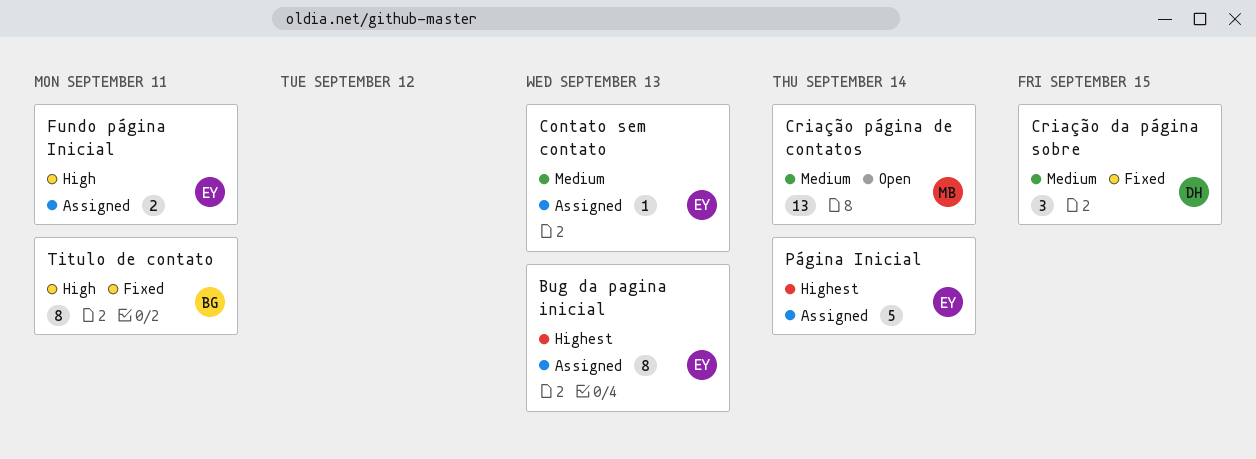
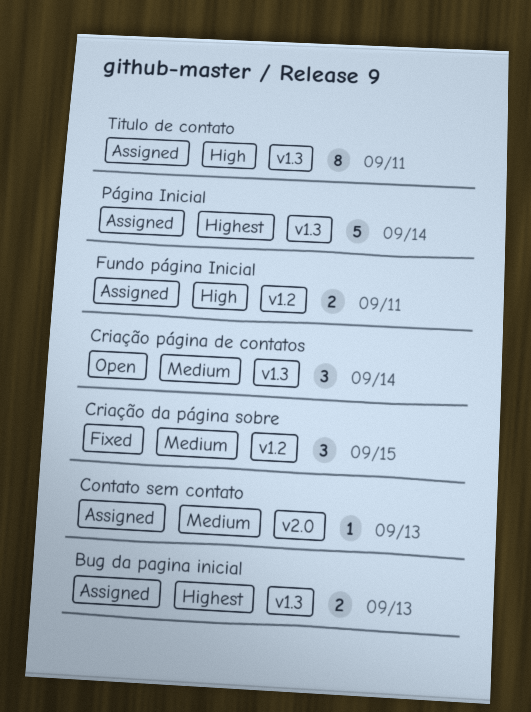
Bug da pagina inicial, estimate: 8 -> 2
Criação página de contatos, estimate: 13 -> 3
Titulo de contato, status: Fixed -> Assigned

